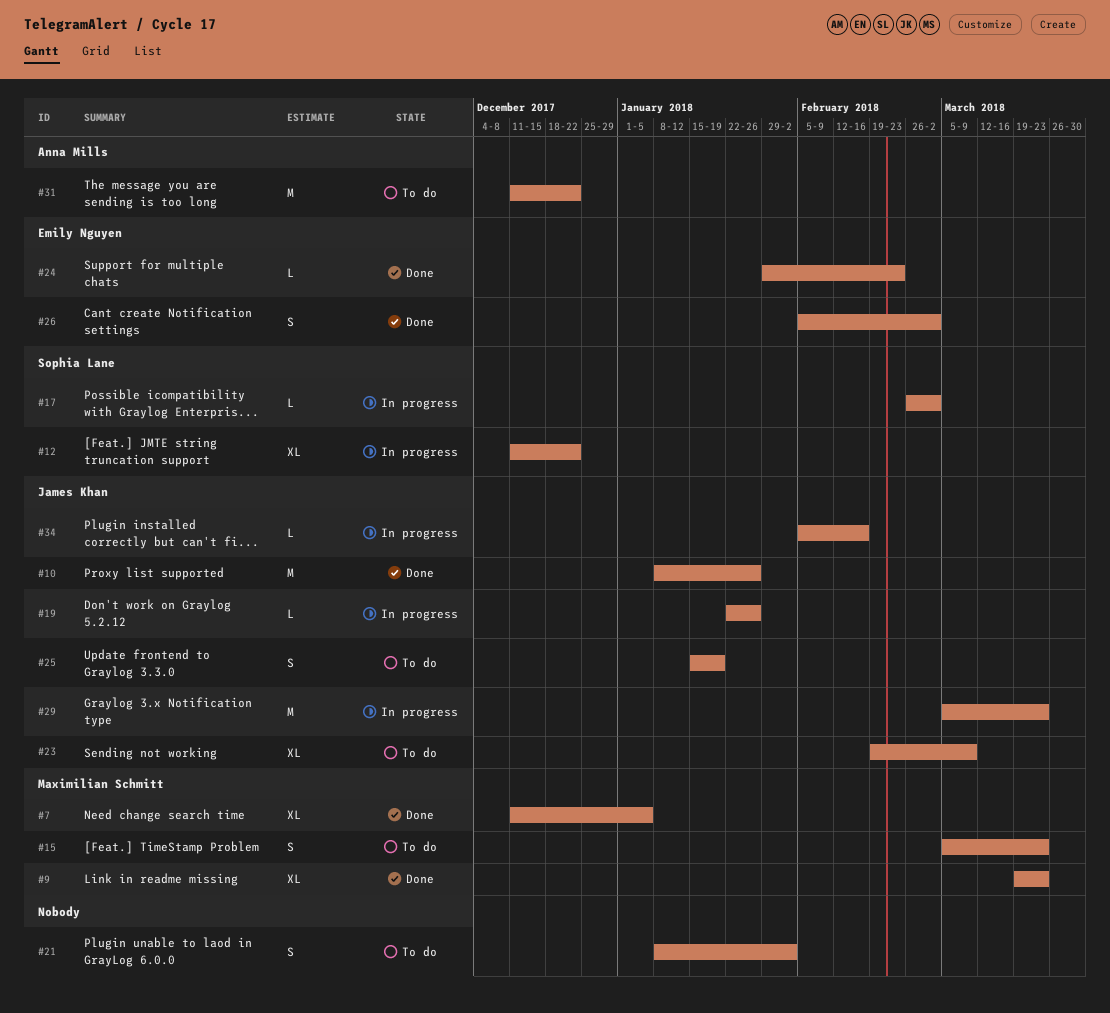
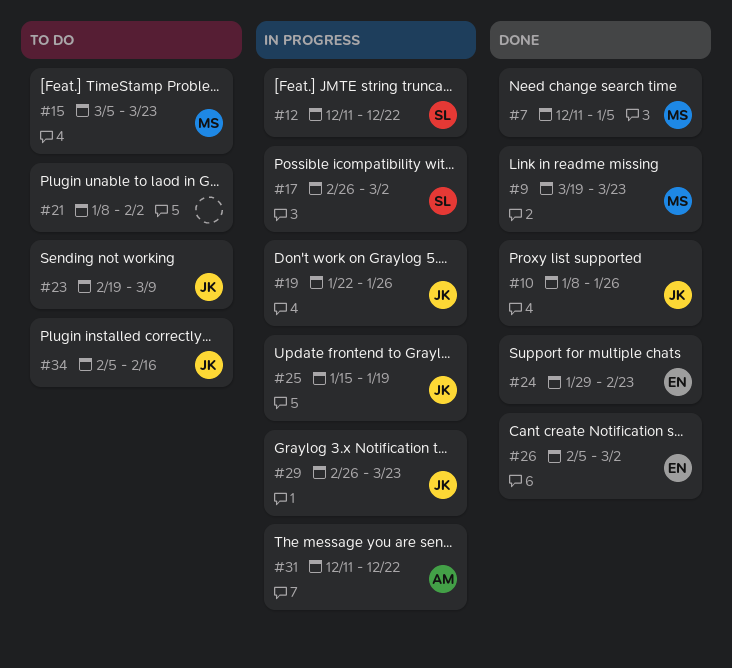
#25, status: To do -> In progress
#29, start: Mar 5 -> Feb 26
#31, status: To do -> In progress
#34, status: In progress -> To do

